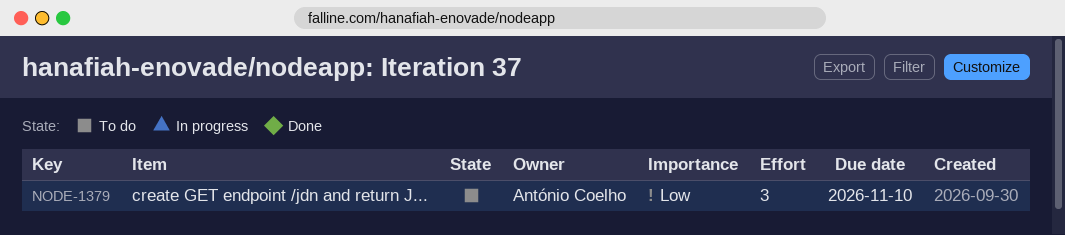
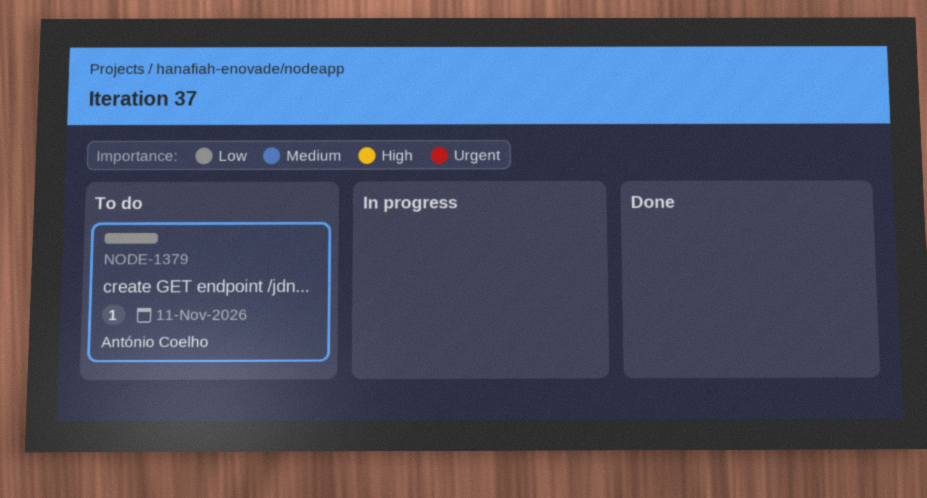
NODE-1379, estimate: 3 -> 1
NODE-1379, due: Nov 10 -> Nov 11

